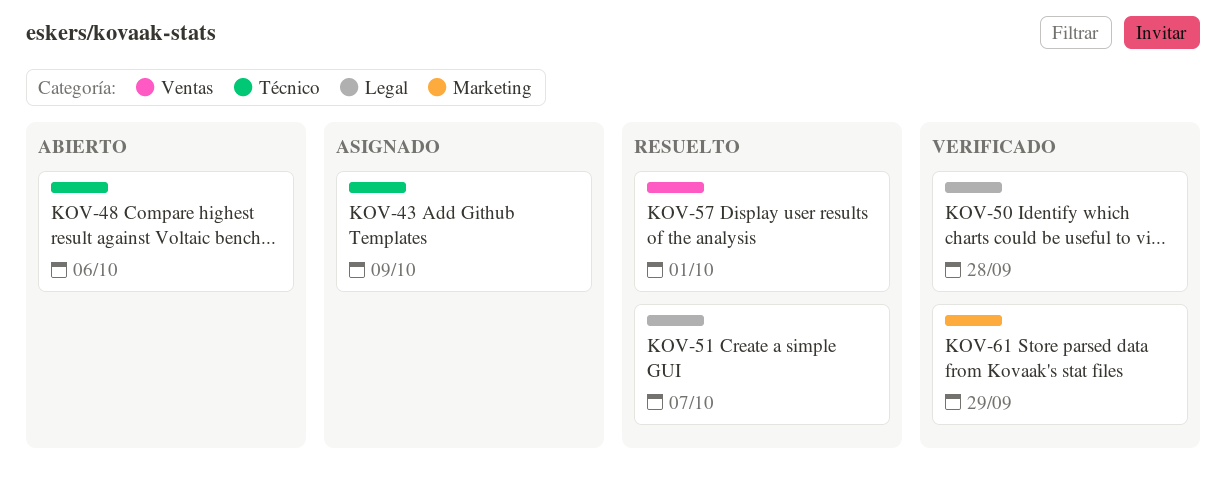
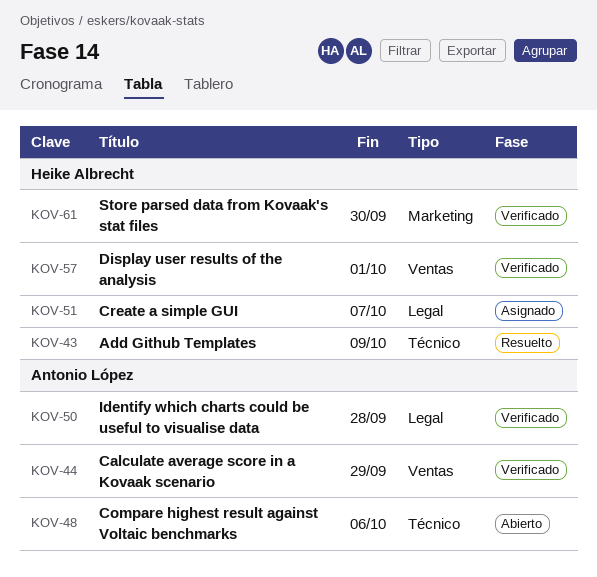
KOV-43, status: Asignado -> Resuelto
KOV-44: none -> present
KOV-51, status: Resuelto -> Asignado
KOV-57, status: Resuelto -> Verificado
KOV-61, due: Sep 29 -> Sep 30

